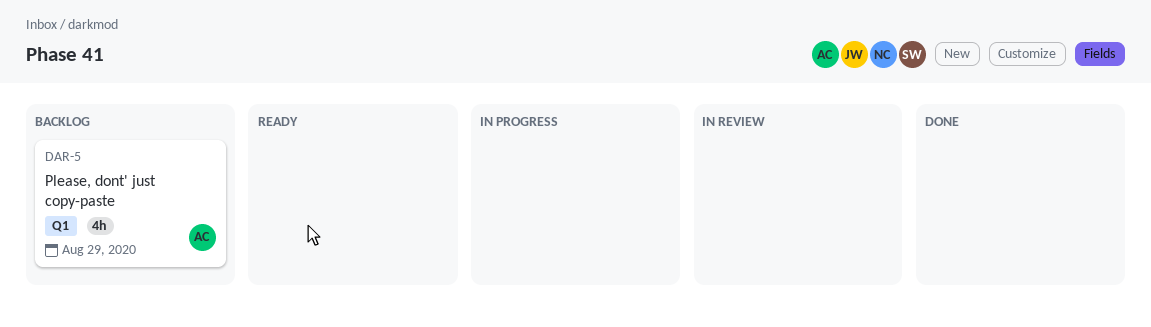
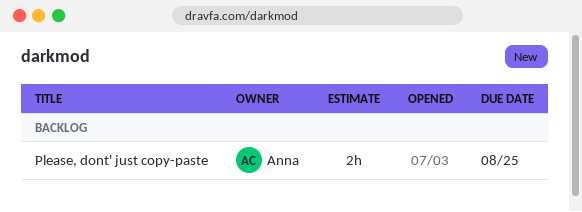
Please, dont' just copy-paste, estimate: 4h -> 2h
Please, dont' just copy-paste, due: Aug 29 -> Aug 25

